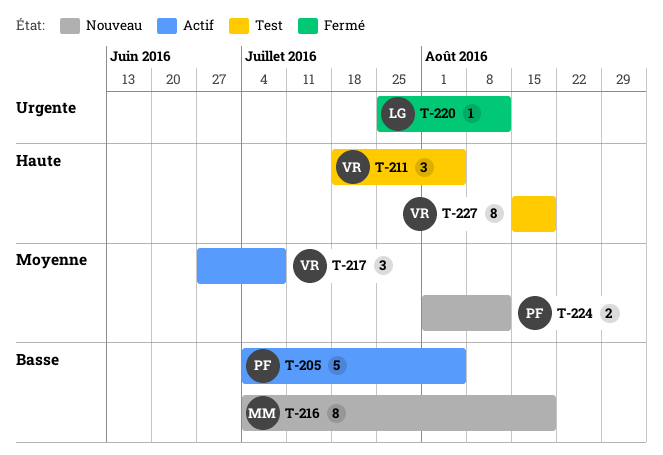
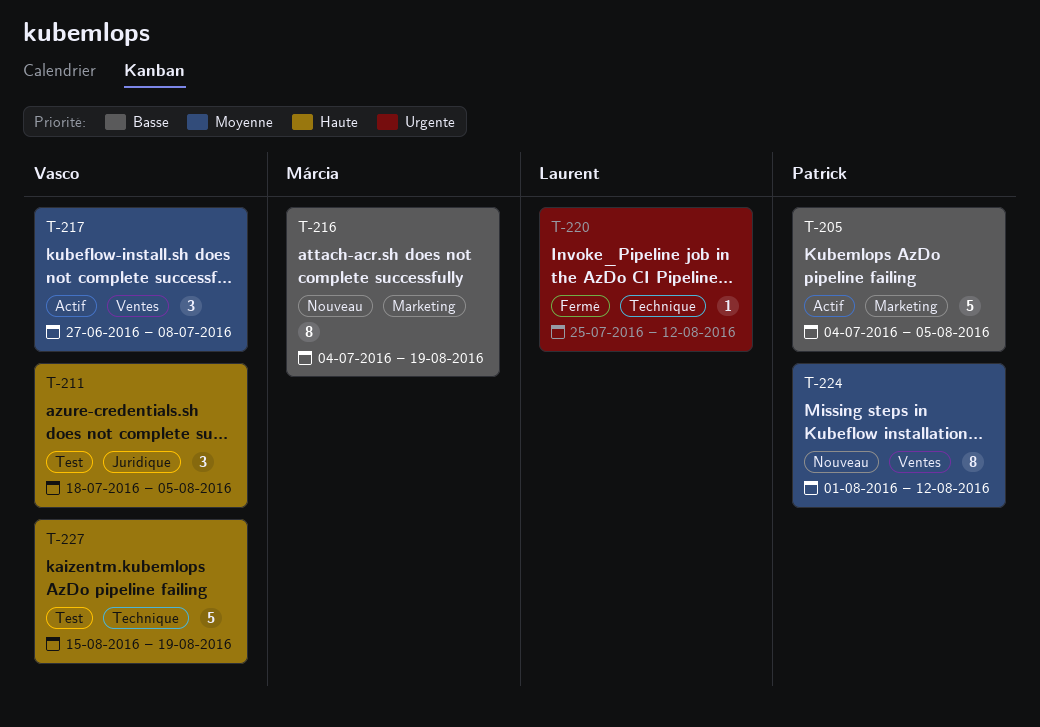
T-224, estimate: 2 -> 8
T-227, estimate: 8 -> 5

